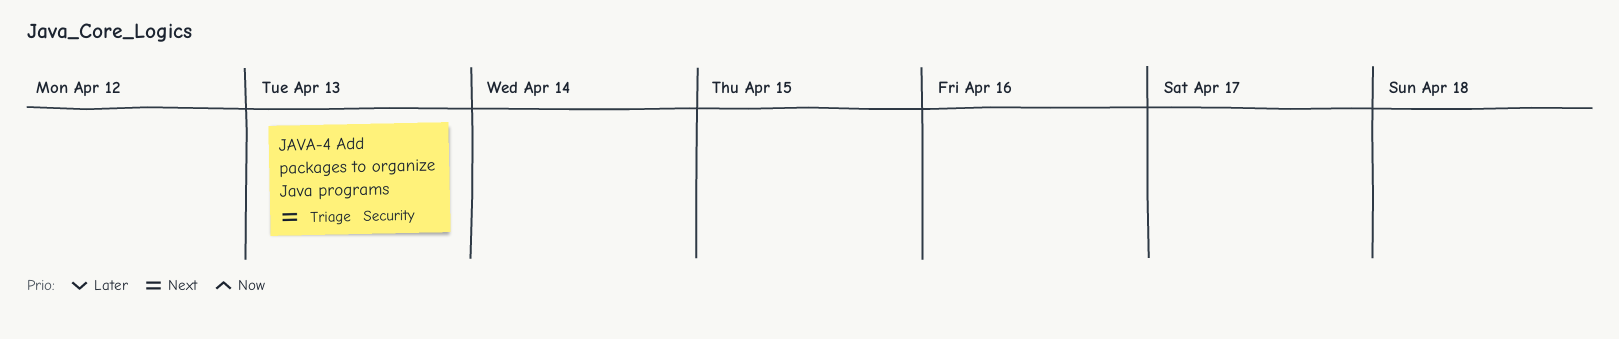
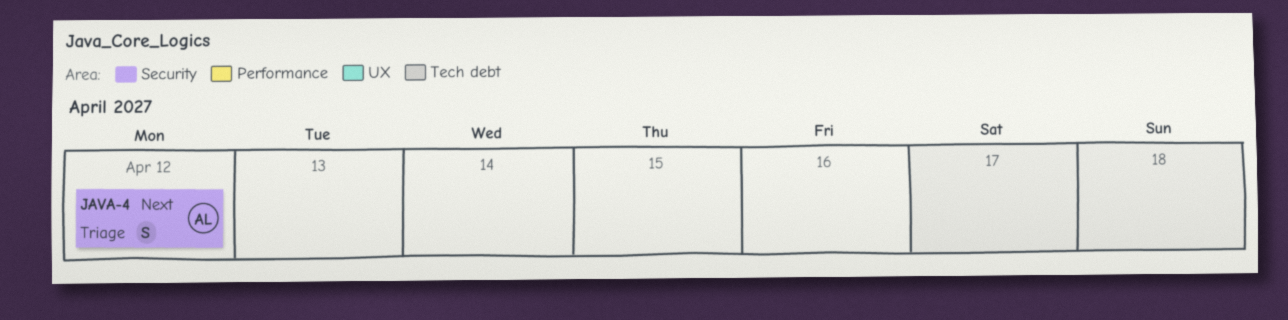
JAVA-4, due: Apr 13 -> Apr 12

